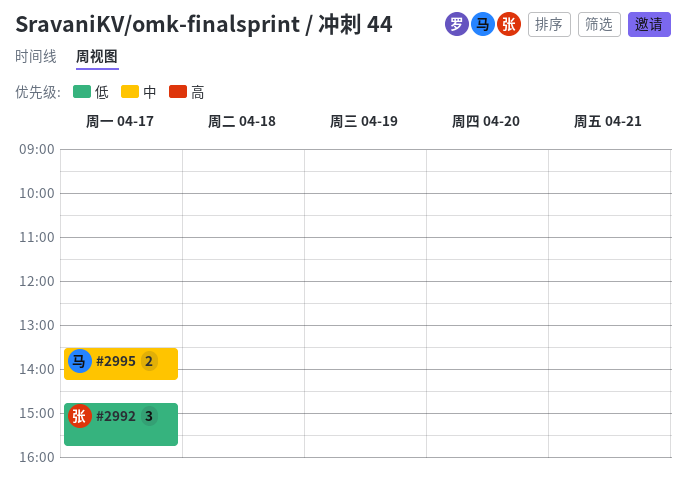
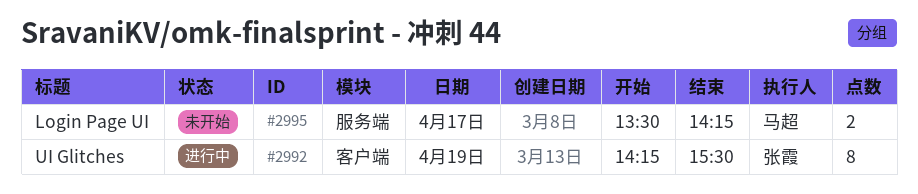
#2992, estimate: 3 -> 8
#2992, day: Apr 17 -> Apr 19
#2992, begins: 14:45 -> 14:15
#2992, ends: 15:45 -> 15:30

